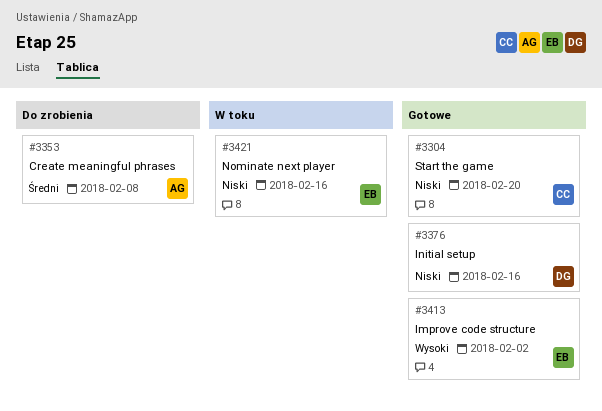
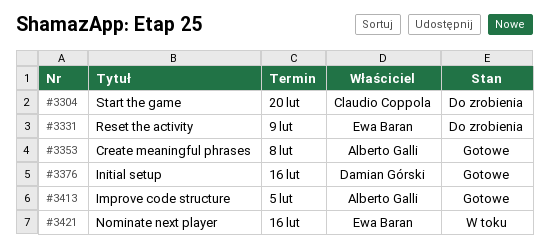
#3304, status: Gotowe -> Do zrobienia
#3331: none -> present
#3353, status: Do zrobienia -> Gotowe
#3413, owner: Ewa Baran -> Alberto Galli
#3413, due: Feb 2 -> Feb 5

